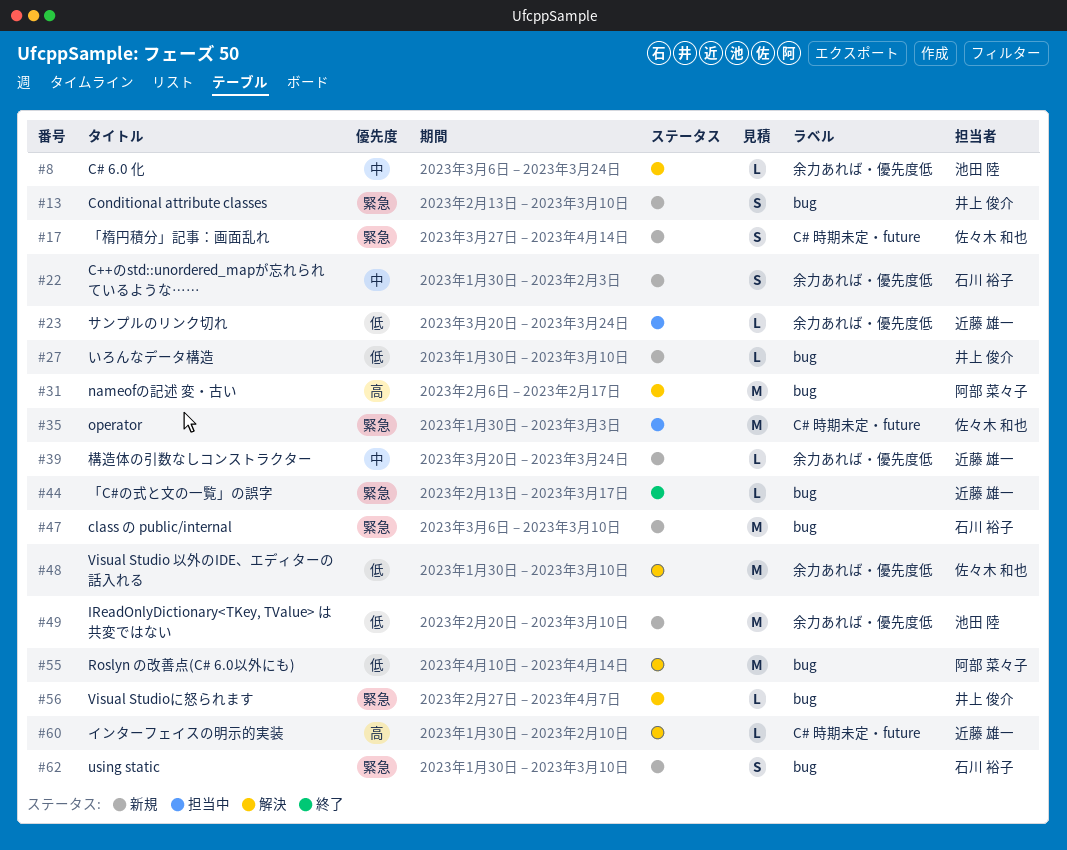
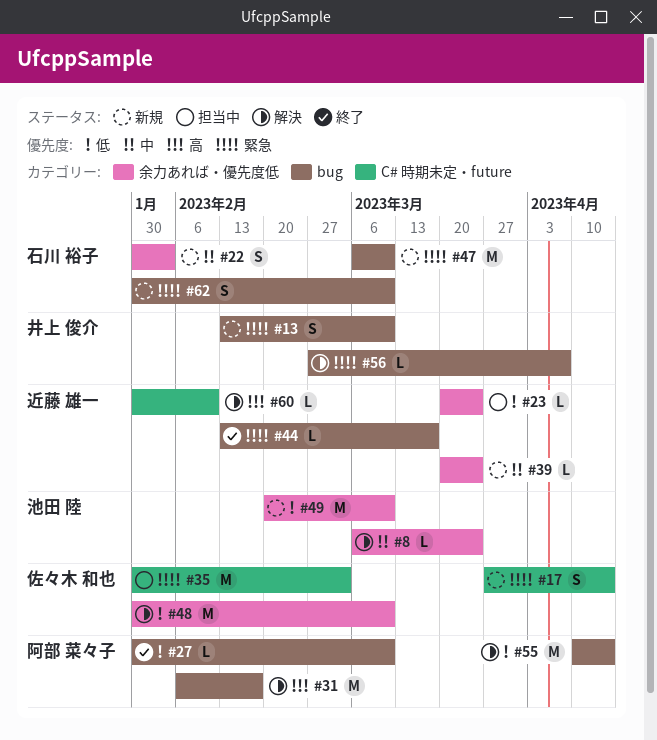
#27, status: 新規 -> 終了
#27, owner: 井上 俊介 -> 阿部 菜々子

